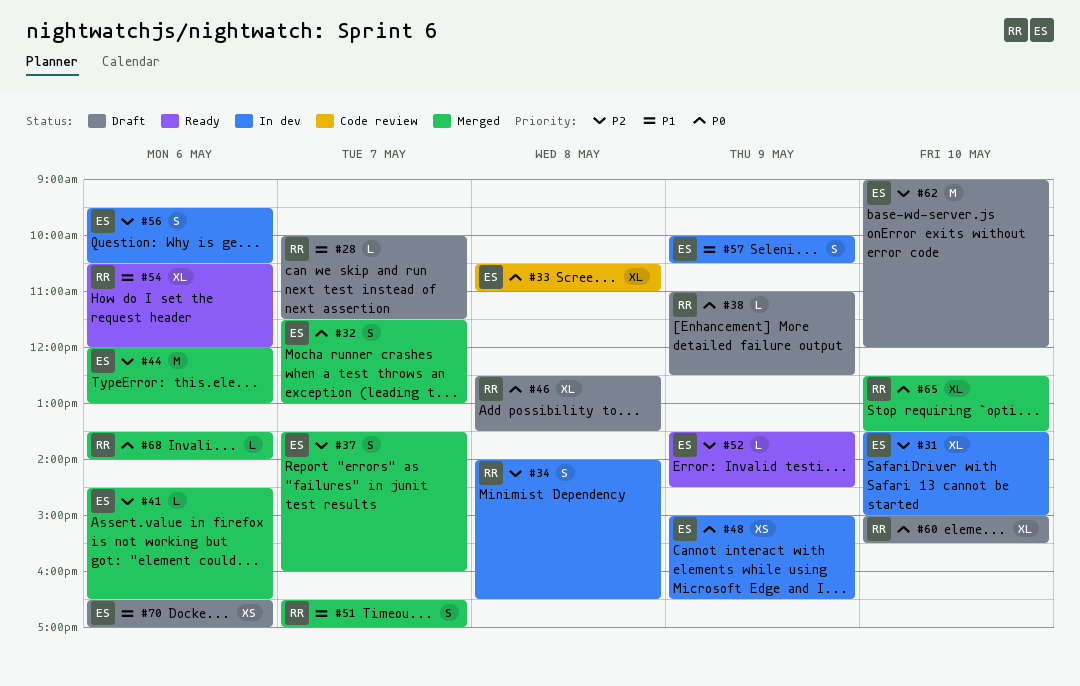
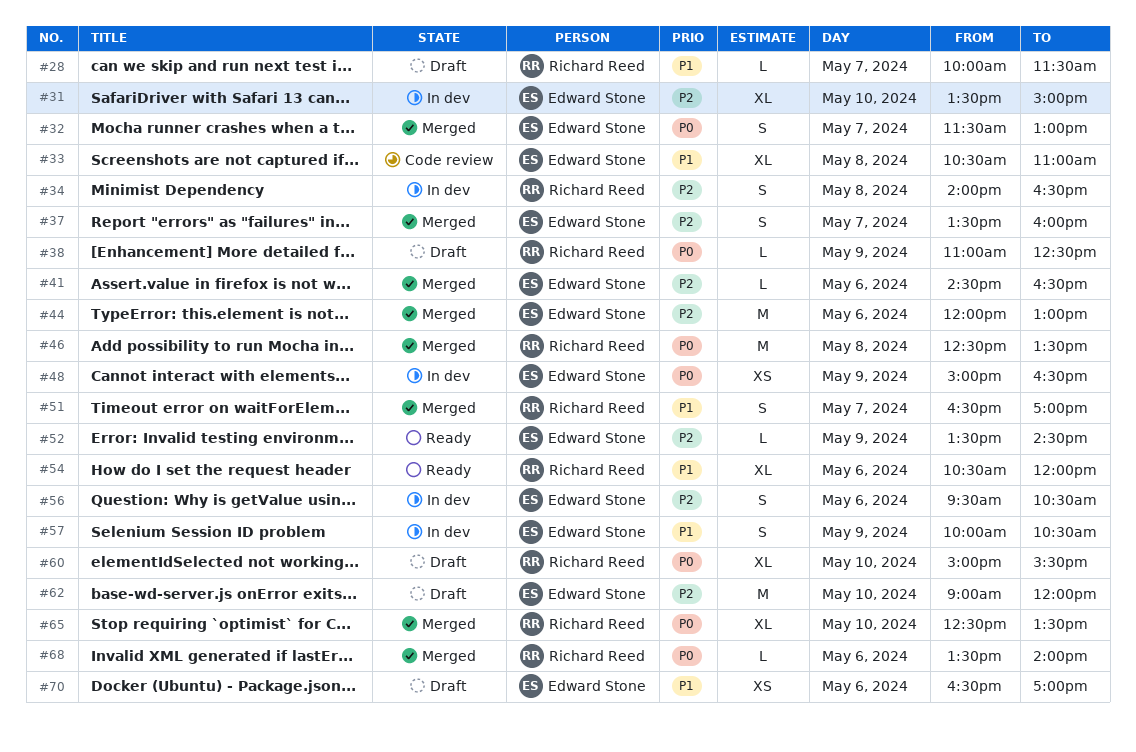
#33, priority: P0 -> P1
#46, status: Draft -> Merged
#46, estimate: XL -> M

